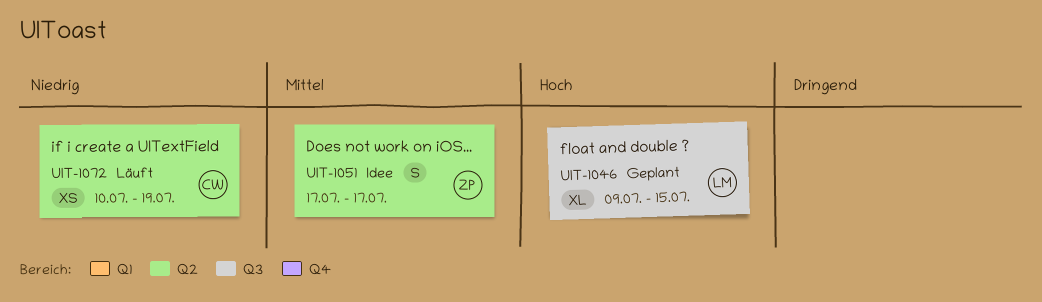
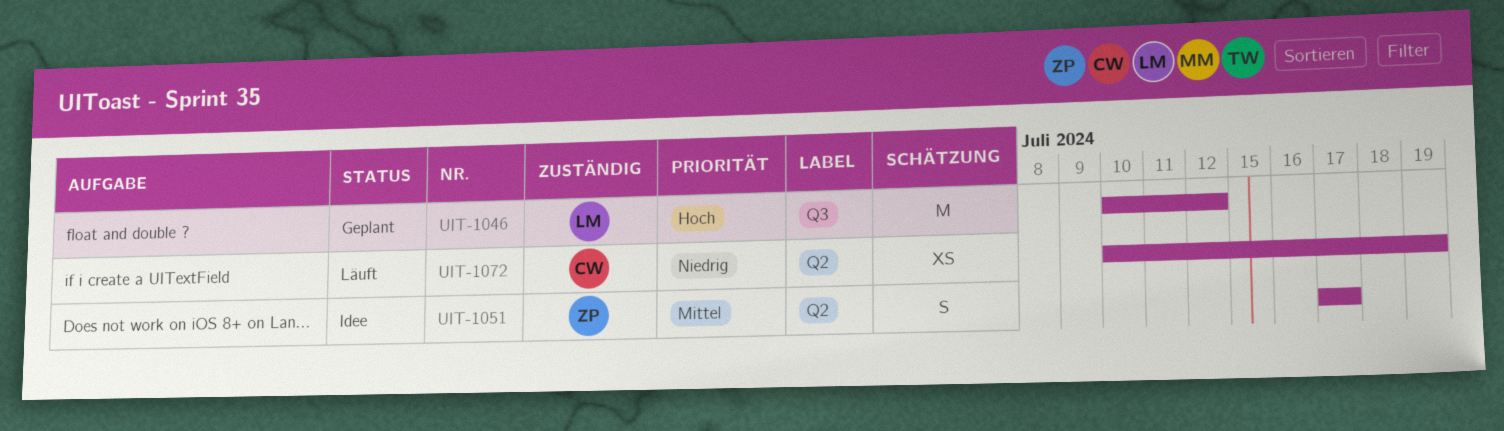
UIT-1046, estimate: XL -> M
UIT-1046, start: Jul 9 -> Jul 10
UIT-1046, due: Jul 15 -> Jul 12

